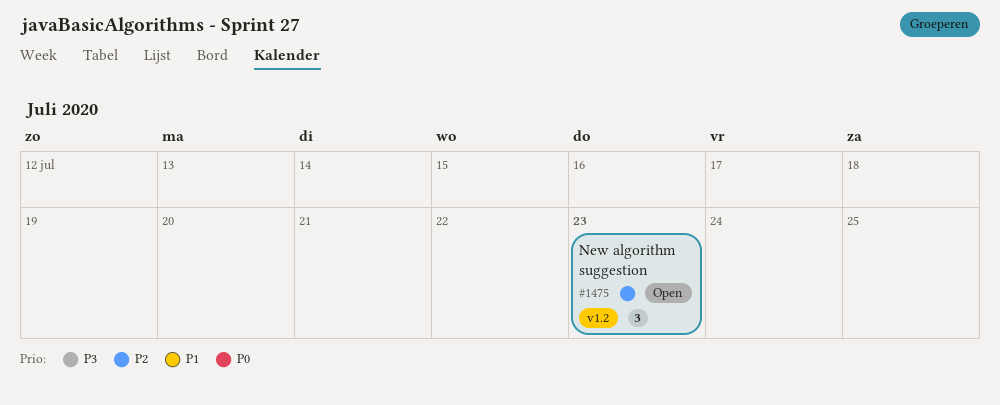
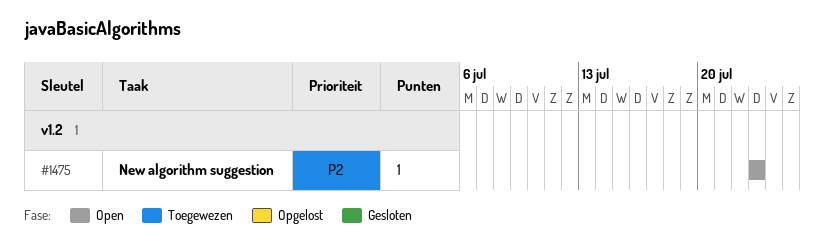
#1475, estimate: 3 -> 1

